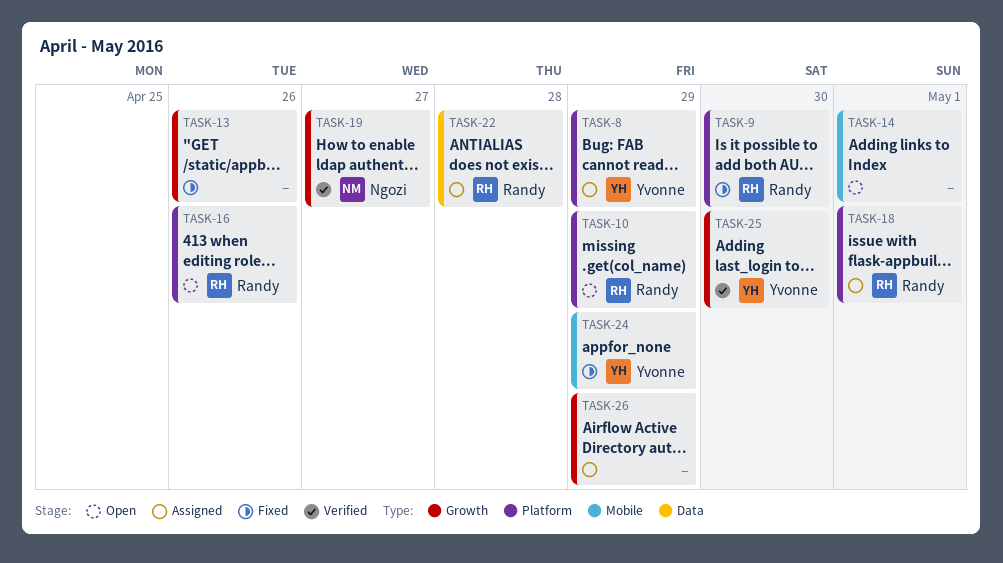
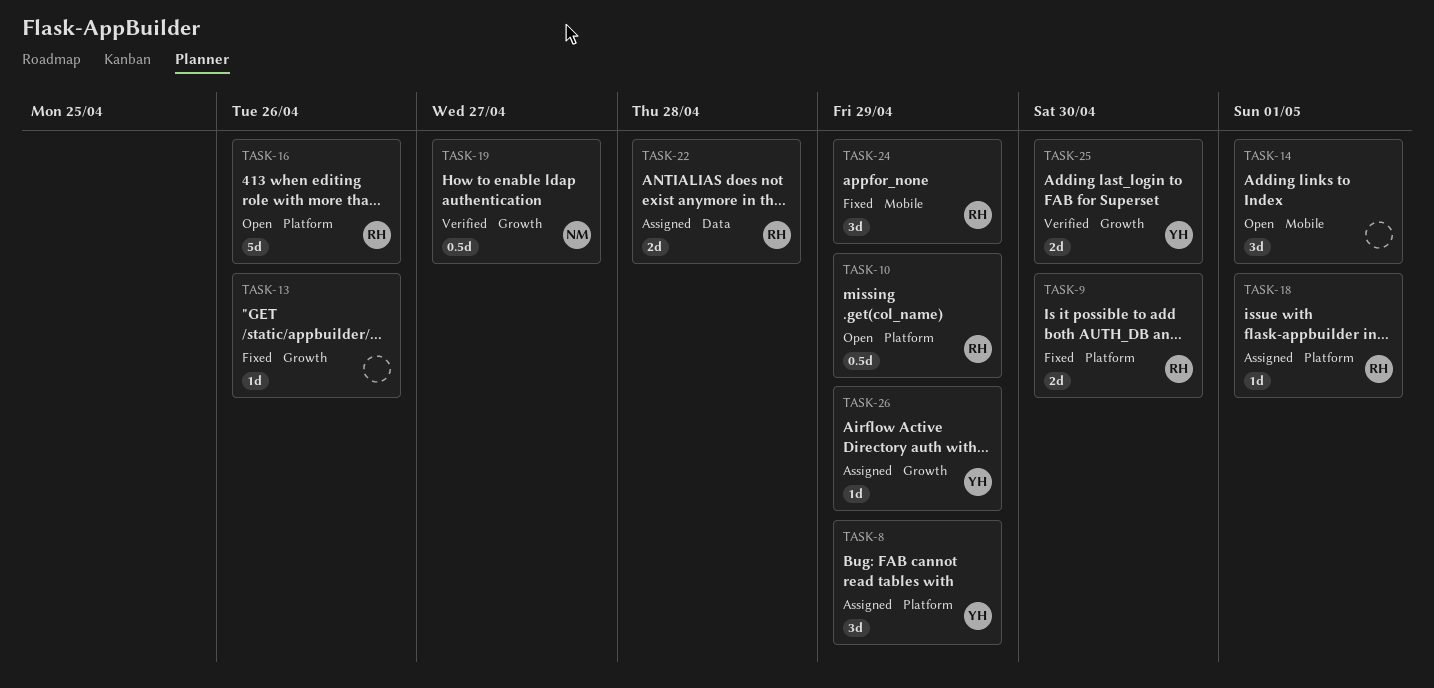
TASK-24, owner: Yvonne -> Randy
TASK-26, owner: none -> Yvonne

